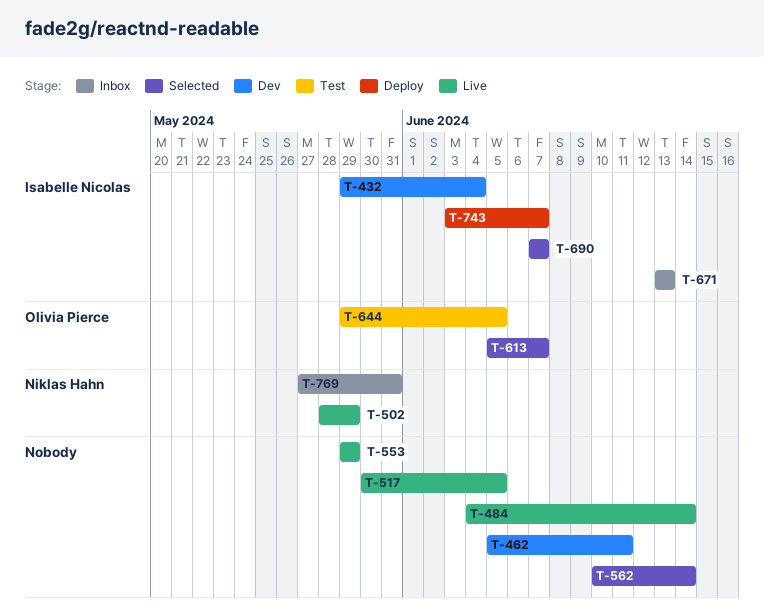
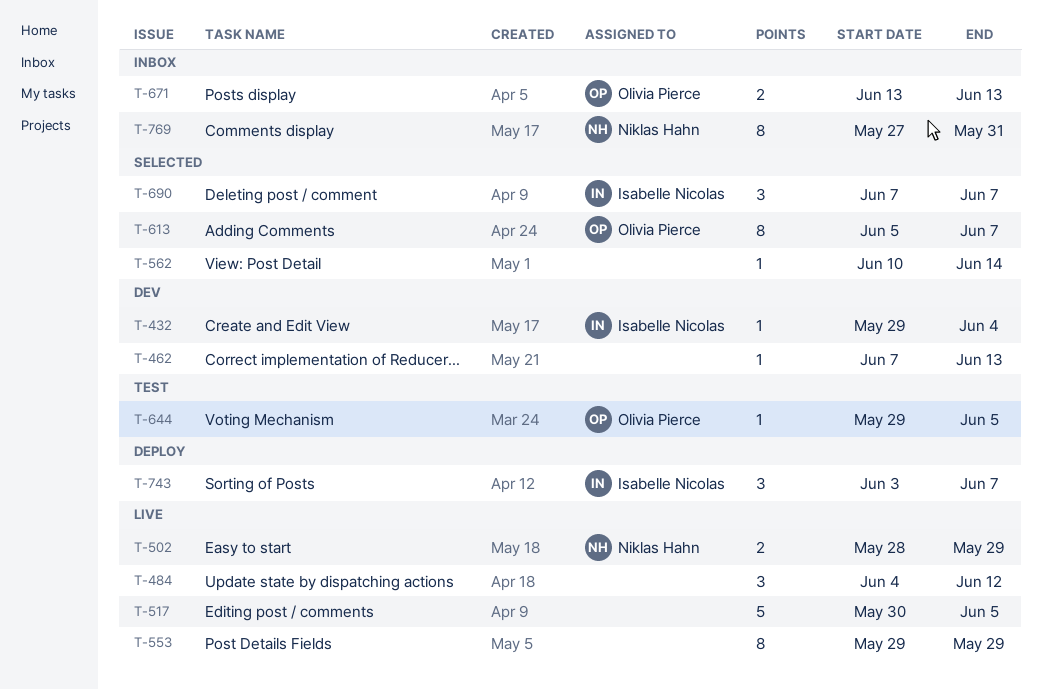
T-462, start: Jun 5 -> Jun 7
T-462, due: Jun 11 -> Jun 13
T-484, due: Jun 14 -> Jun 12
T-671, owner: Isabelle Nicolas -> Olivia Pierce

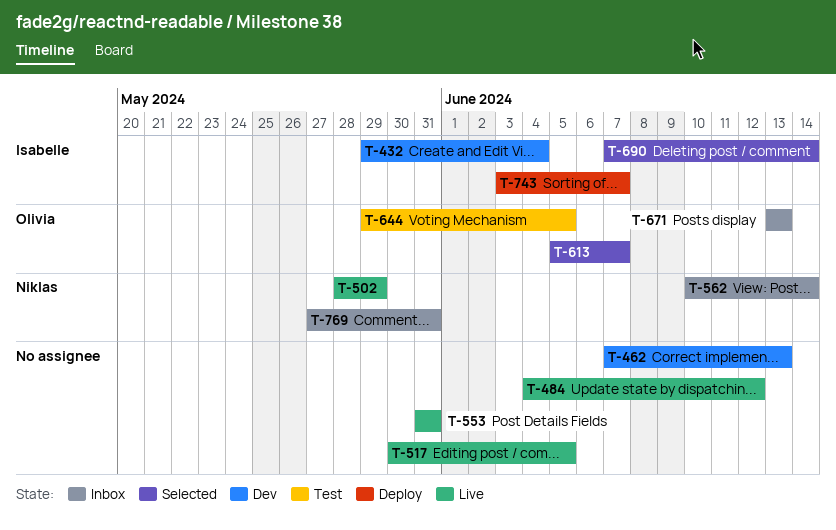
T-553, start: May 29 -> May 31
T-553, due: May 29 -> May 31
T-562, status: Selected -> Inbox
T-562, owner: none -> Niklas Hahn
T-690, due: Jun 7 -> Jun 14

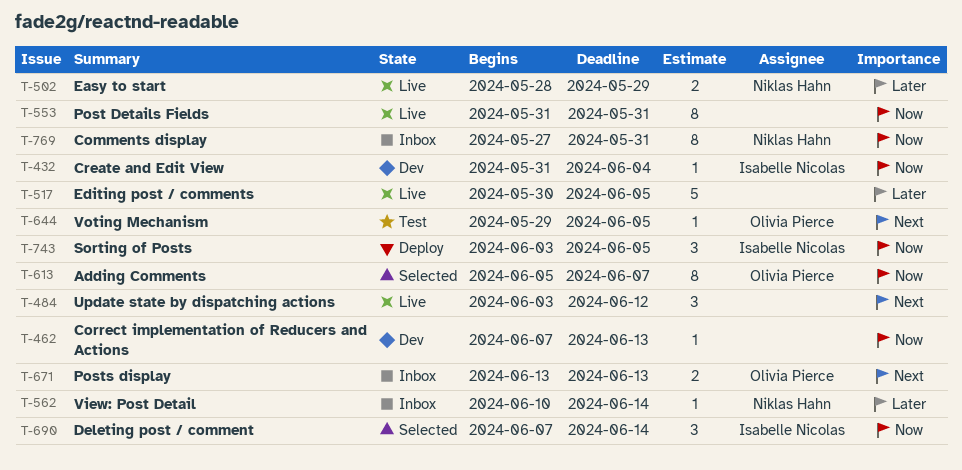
T-432, start: May 29 -> May 31
T-484, start: Jun 4 -> Jun 3
T-743, due: Jun 7 -> Jun 5

